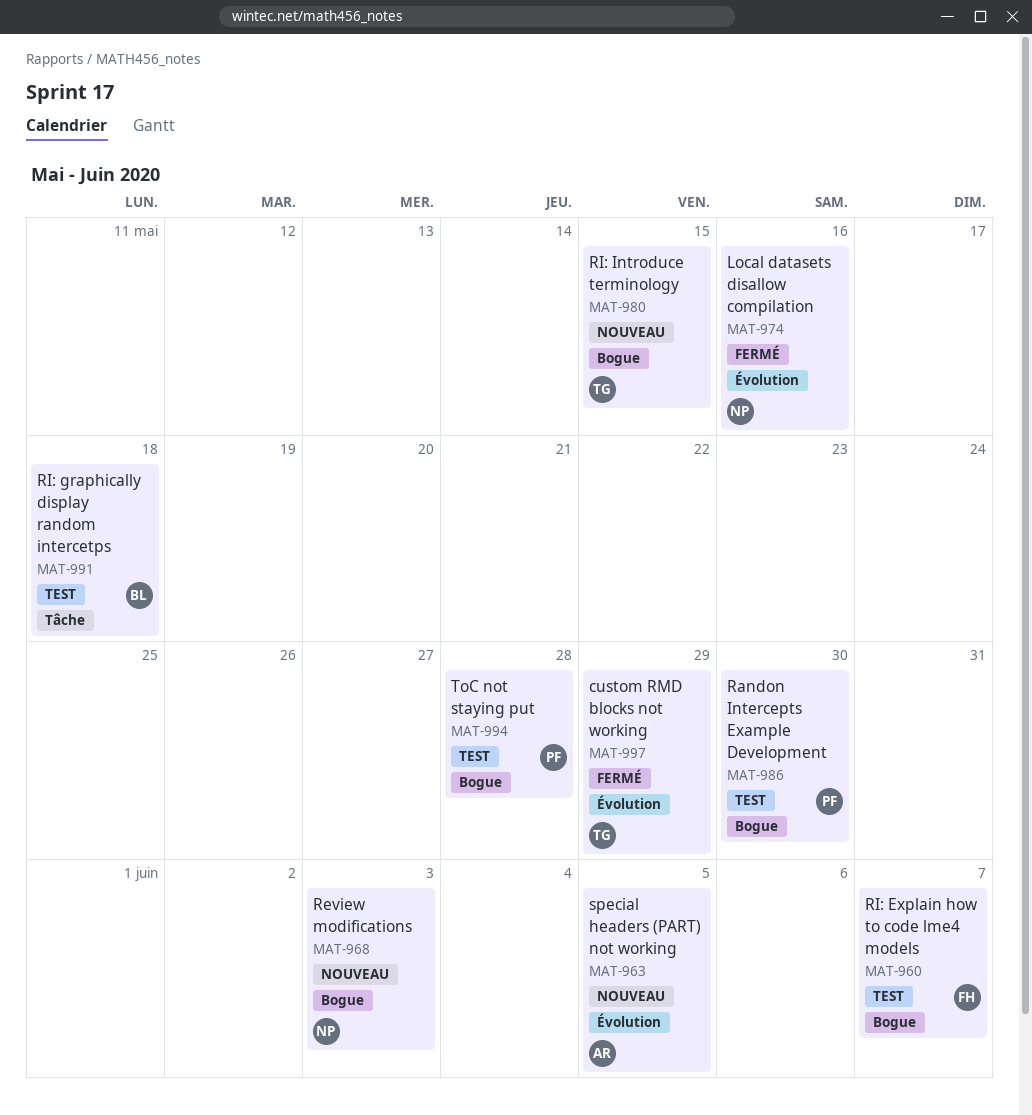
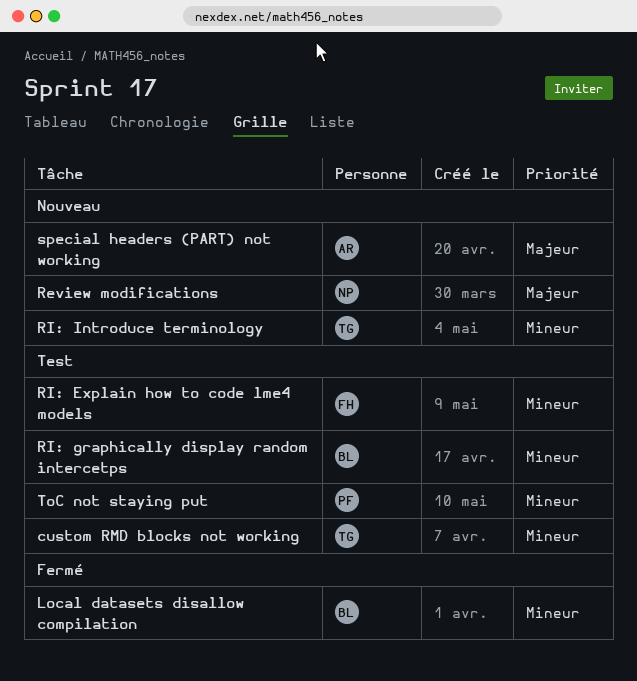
custom RMD blocks not working, status: Fermé -> Test
Local datasets disallow compilation, owner: NP -> BL
Randon Intercepts Example Development: present -> none

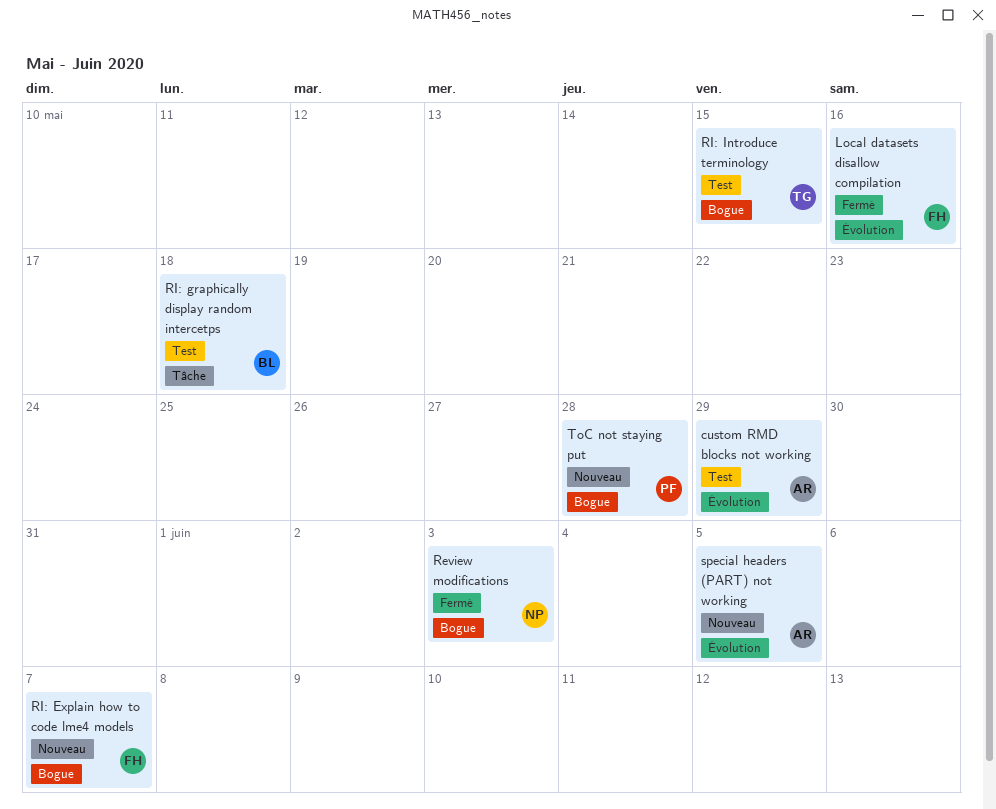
custom RMD blocks not working, owner: TG -> AR
Local datasets disallow compilation, owner: BL -> FH
Review modifications, status: Nouveau -> Fermé
RI: Explain how to code lme4 models, status: Test -> Nouveau
RI: Introduce terminology, status: Nouveau -> Test
ToC not staying put, status: Test -> Nouveau

